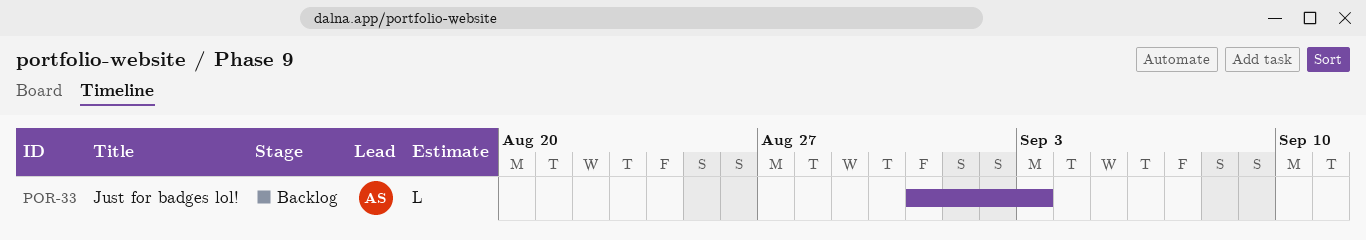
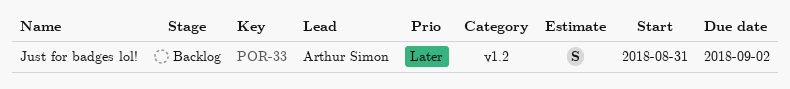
POR-33, estimate: L -> S
POR-33, due: Sep 3 -> Sep 2

